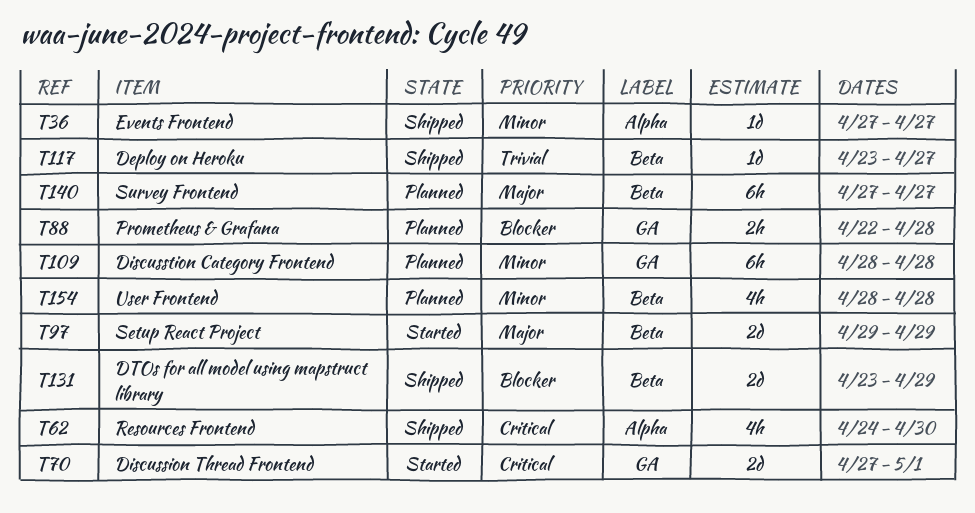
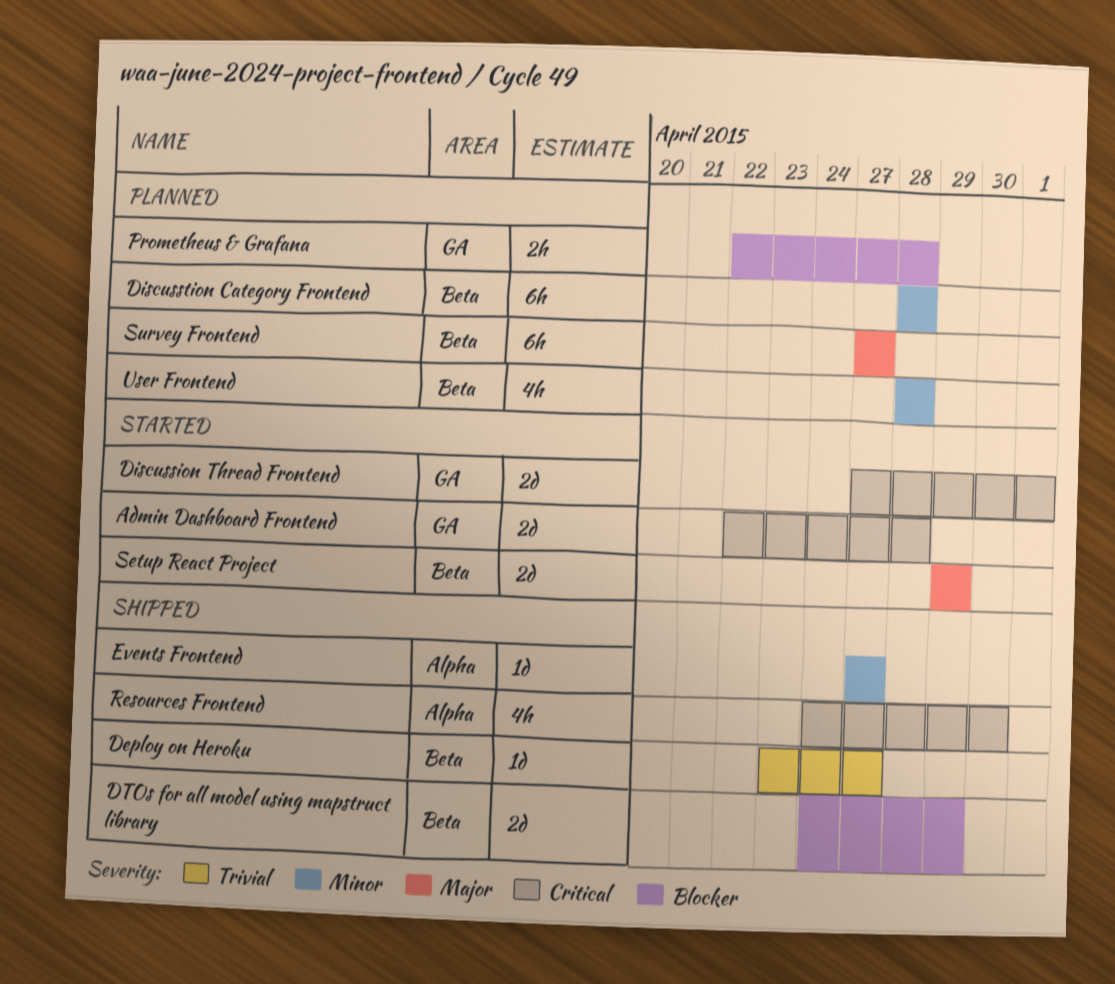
Admin Dashboard Frontend: none -> present
Discusstion Category Frontend, label: GA -> Beta
DTOs for all model using mapstruct library, start: Apr 23 -> Apr 24

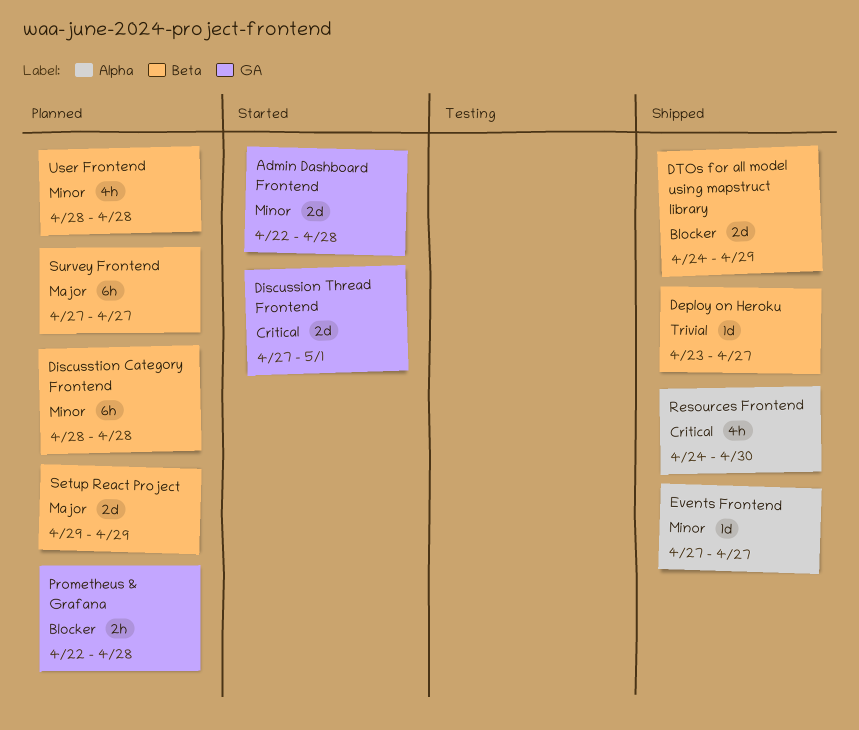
Admin Dashboard Frontend, priority: Critical -> Minor
Setup React Project, status: Started -> Planned

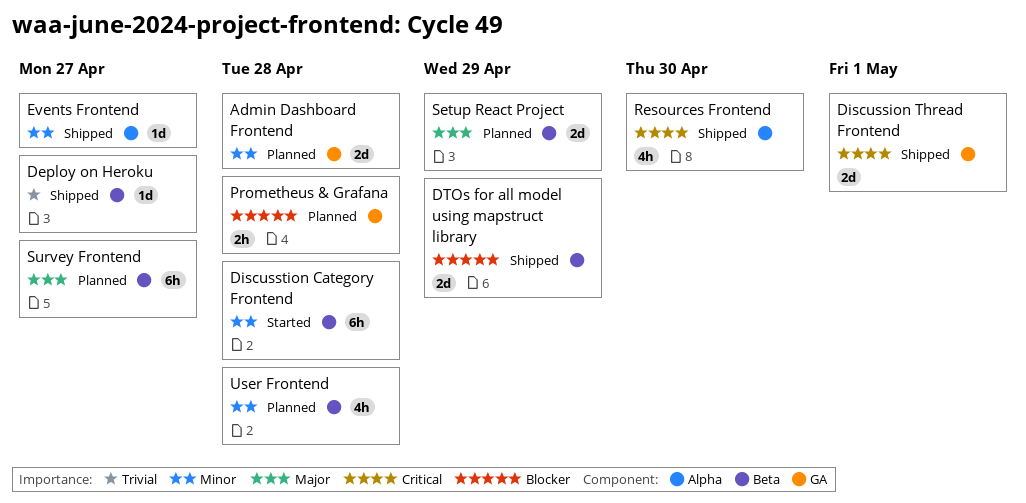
Admin Dashboard Frontend, status: Started -> Planned
Discussion Thread Frontend, status: Started -> Shipped
Discusstion Category Frontend, status: Planned -> Started

